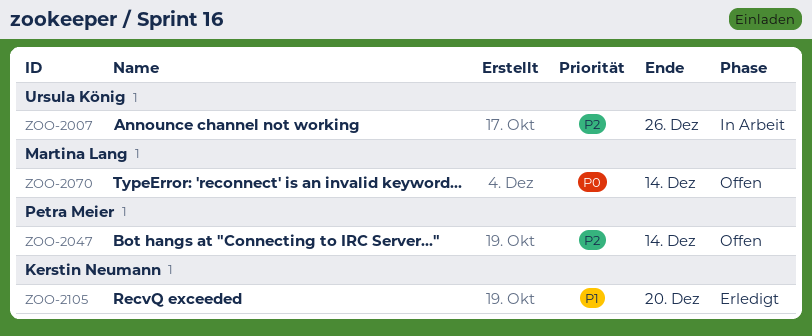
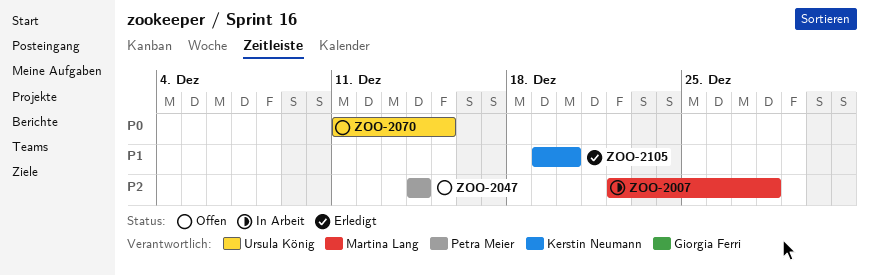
ZOO-2007, owner: Ursula König -> Martina Lang
ZOO-2007, due: Dec 26 -> Dec 28
ZOO-2070, owner: Martina Lang -> Ursula König
ZOO-2070, due: Dec 14 -> Dec 15

